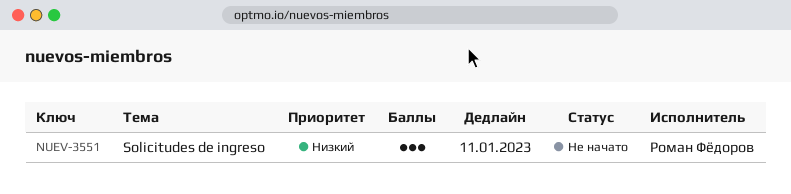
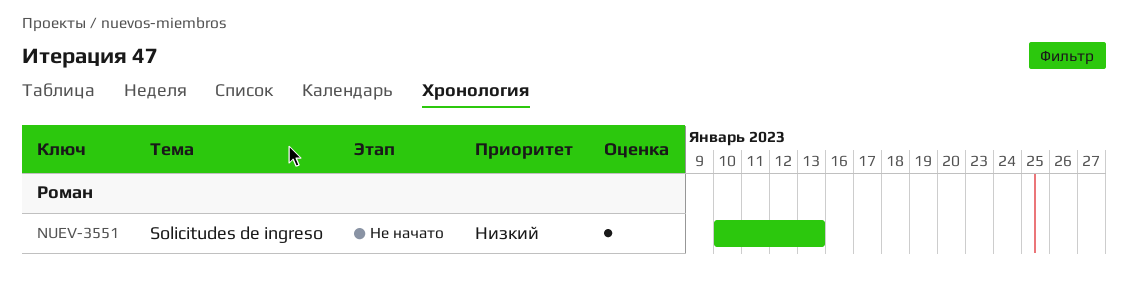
NUEV-3551, estimate: 3 -> 1
NUEV-3551, due: Jan 11 -> Jan 13

